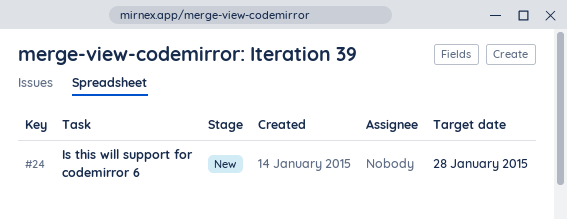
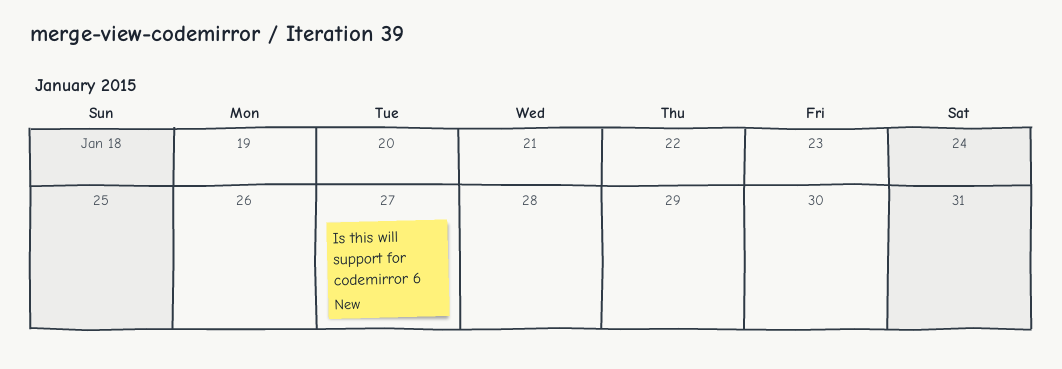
Is this will support for codemirror 6, due: Jan 28 -> Jan 27

